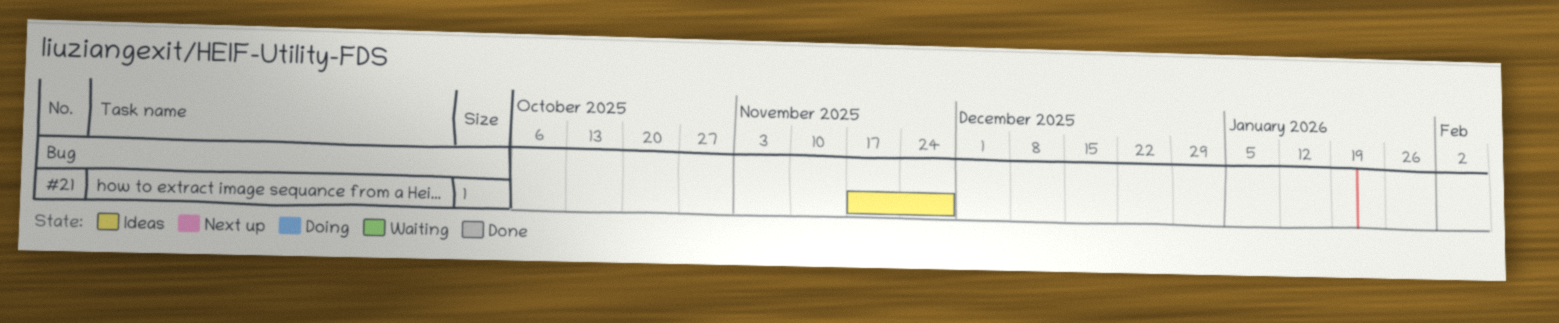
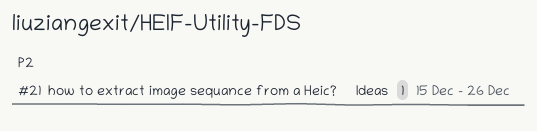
#21, start: Nov 17 -> Dec 15
#21, due: Nov 28 -> Dec 26

